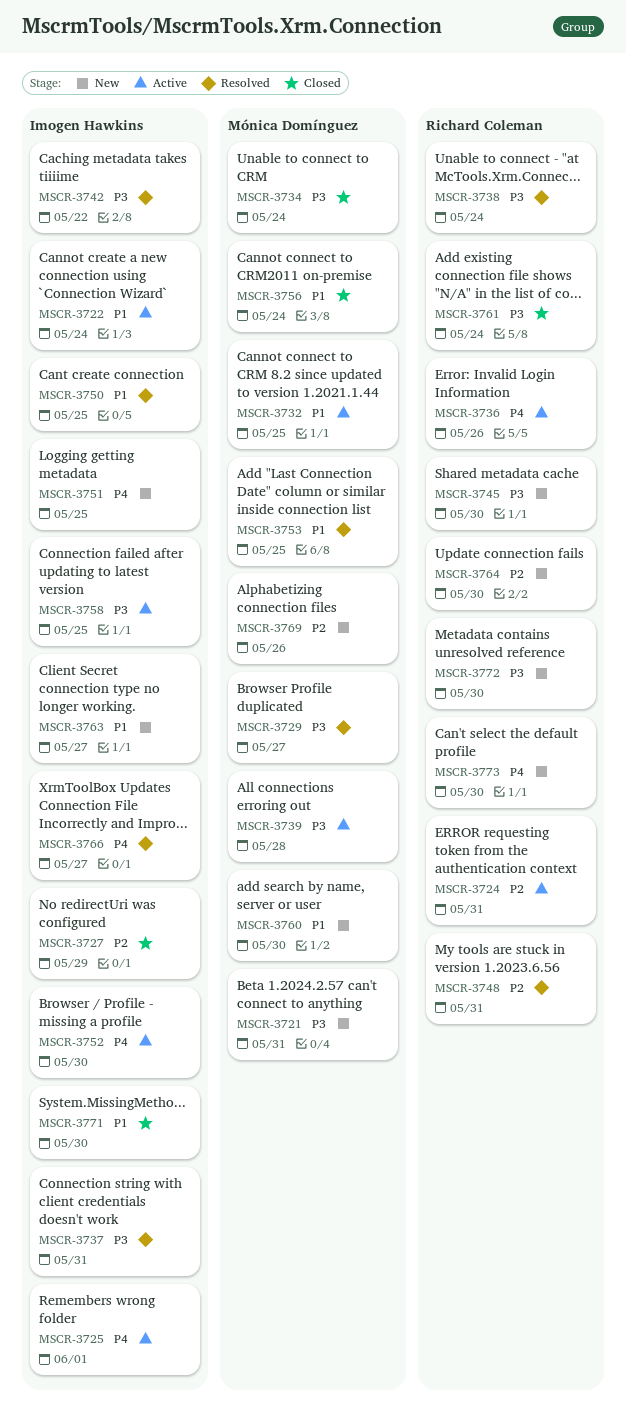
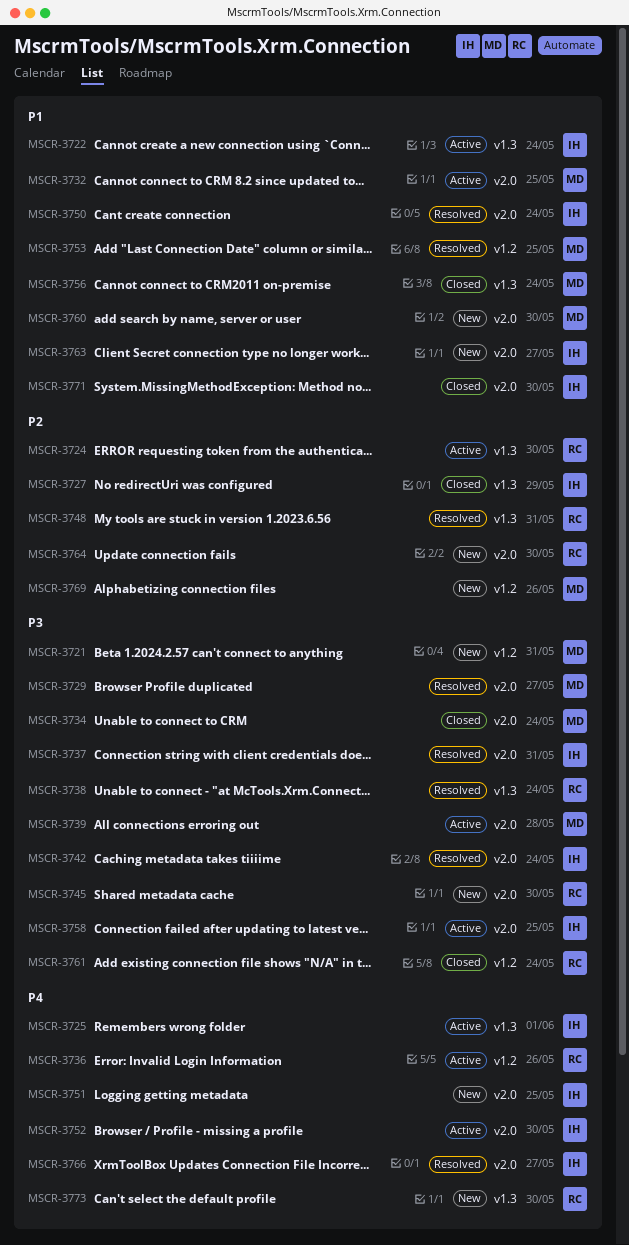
MSCR-3724, due: May 31 -> May 30
MSCR-3742, due: May 22 -> May 24
MSCR-3750, due: May 25 -> May 24
MSCR-3772: present -> none

